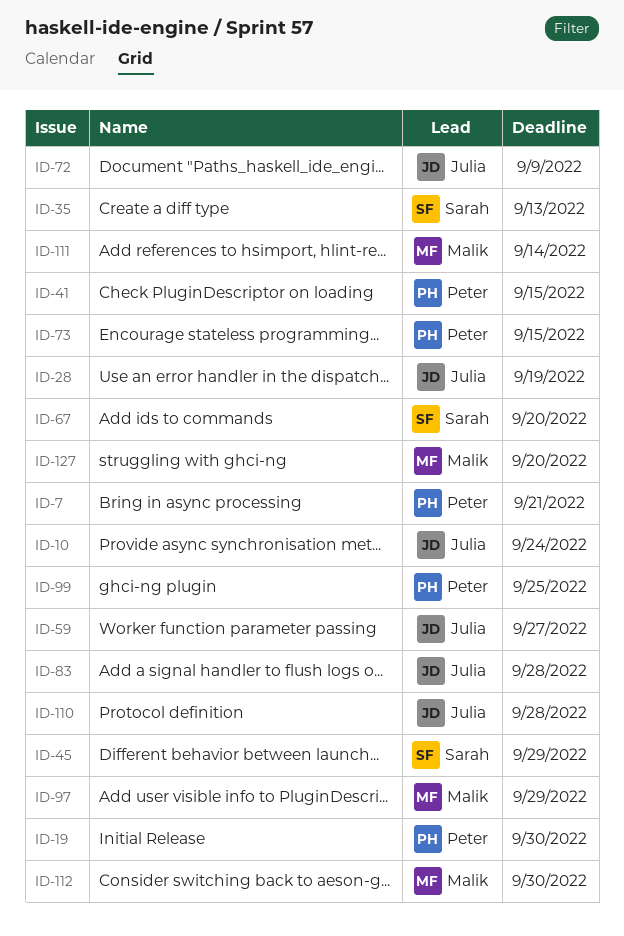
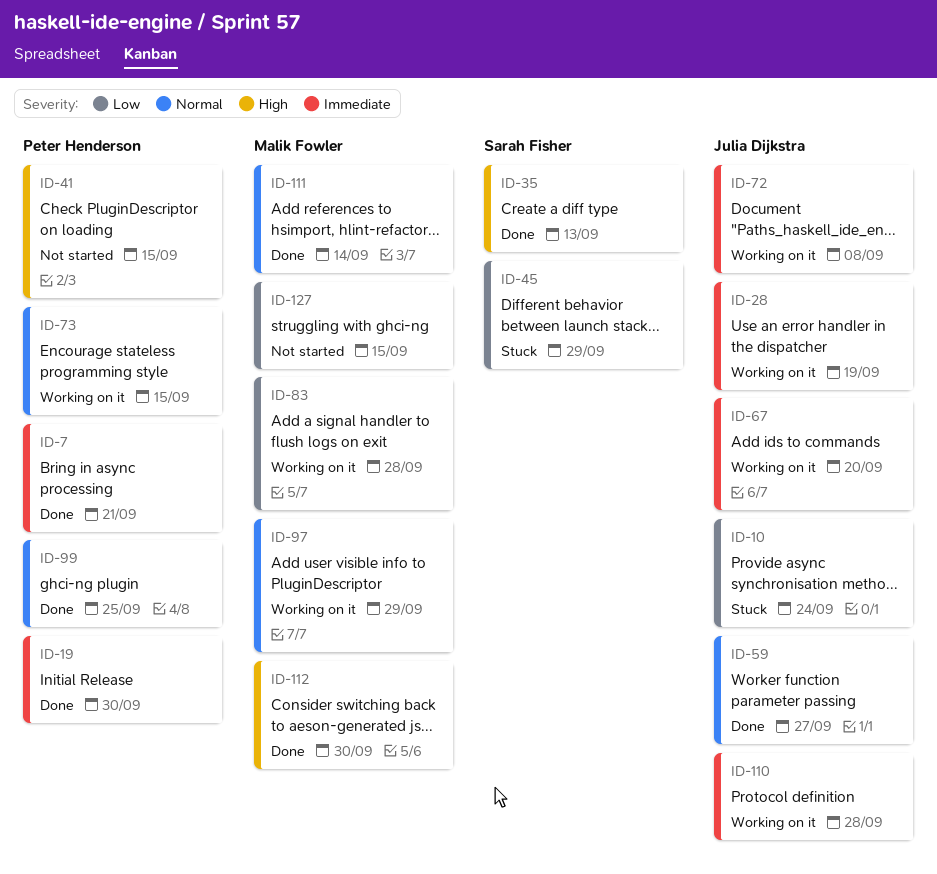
ID-67, owner: Sarah Fisher -> Julia Dijkstra
ID-72, due: Sep 9 -> Sep 8
ID-83, owner: Julia Dijkstra -> Malik Fowler
ID-127, due: Sep 20 -> Sep 15

